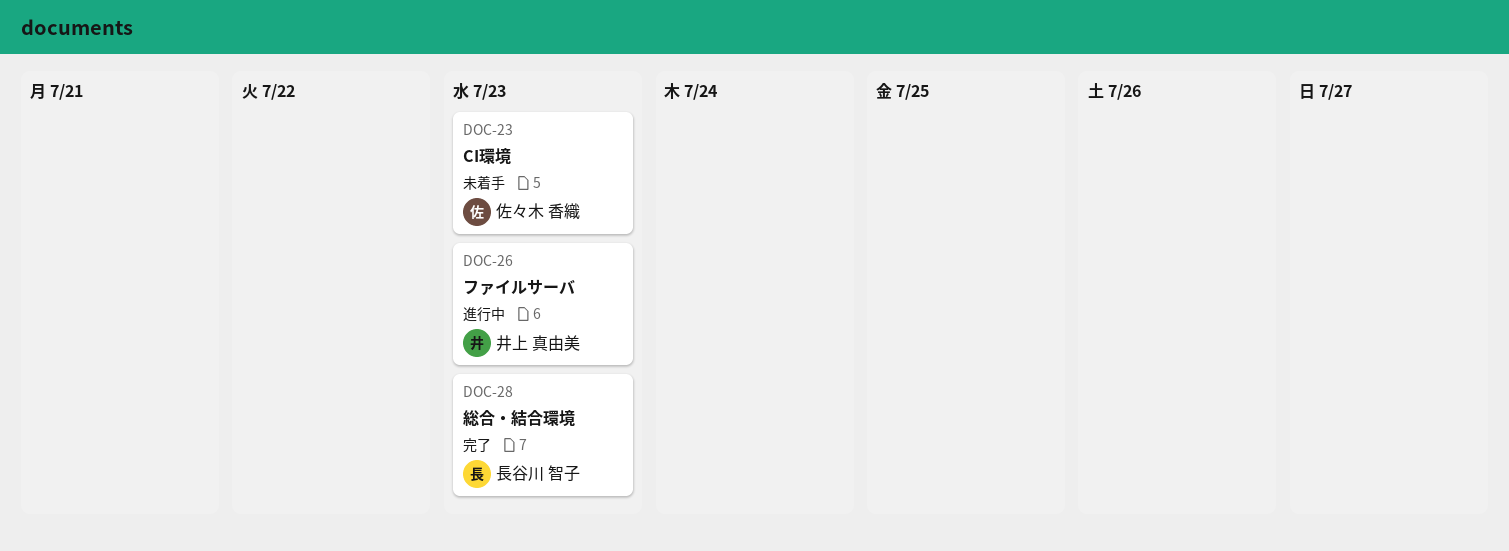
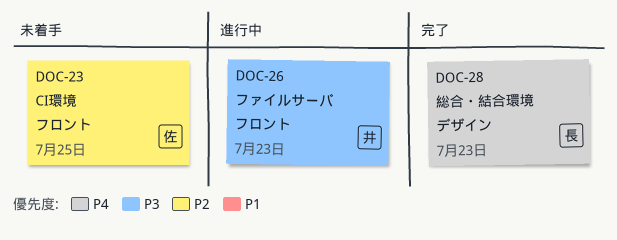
DOC-23, due: Jul 23 -> Jul 25

